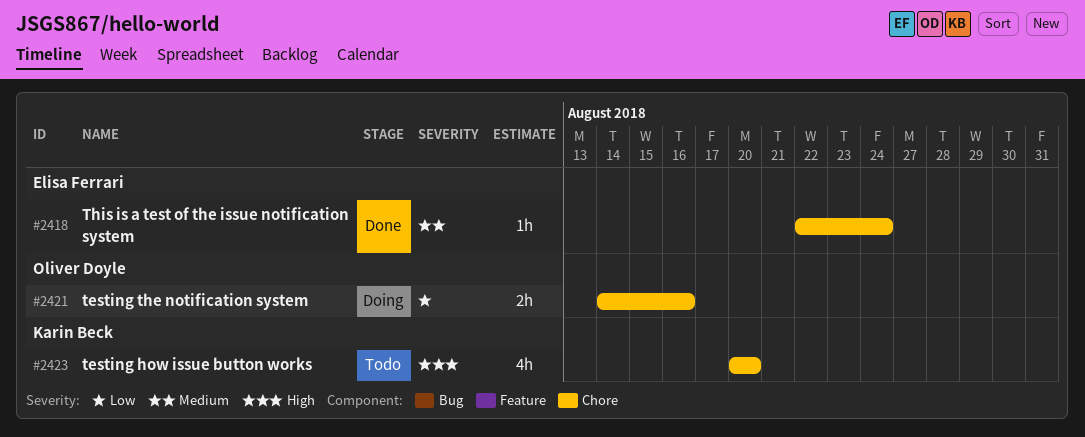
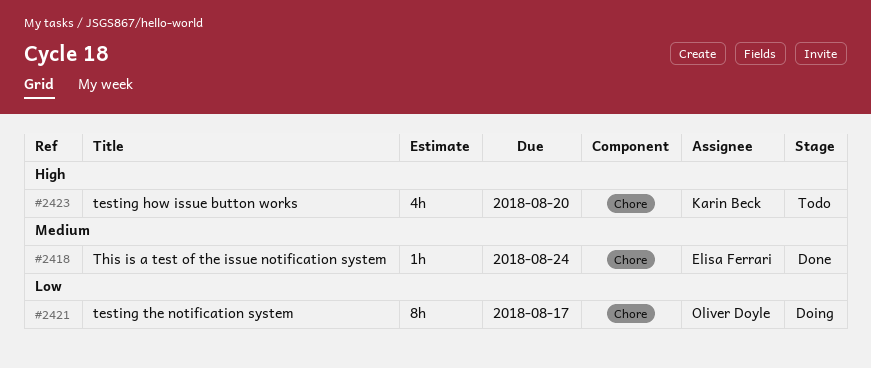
#2421, estimate: 2h -> 8h
#2421, due: Aug 16 -> Aug 17

